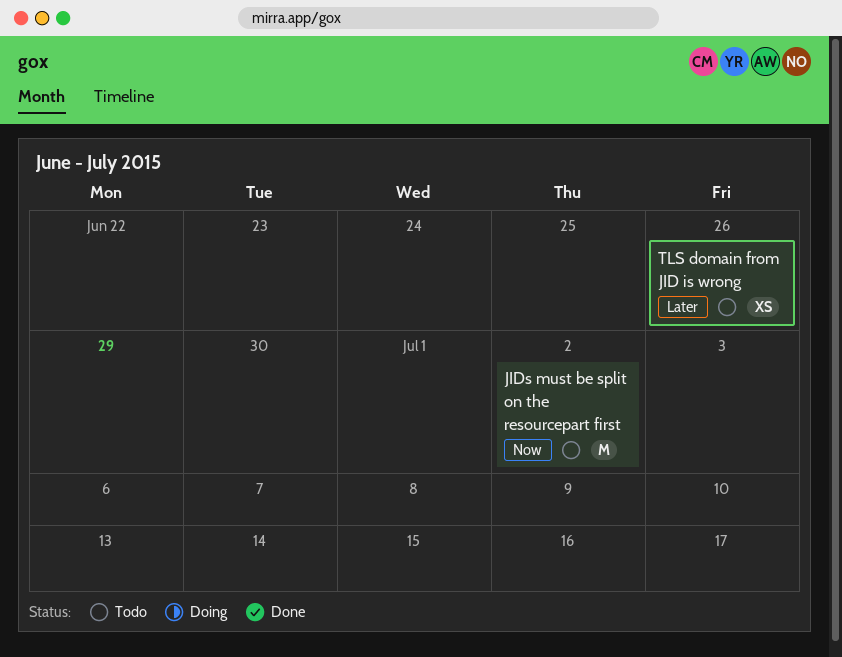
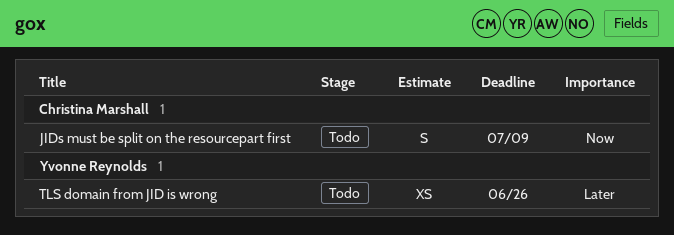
JIDs must be split on the resourcepart first, estimate: M -> S
JIDs must be split on the resourcepart first, due: Jul 2 -> Jul 9

